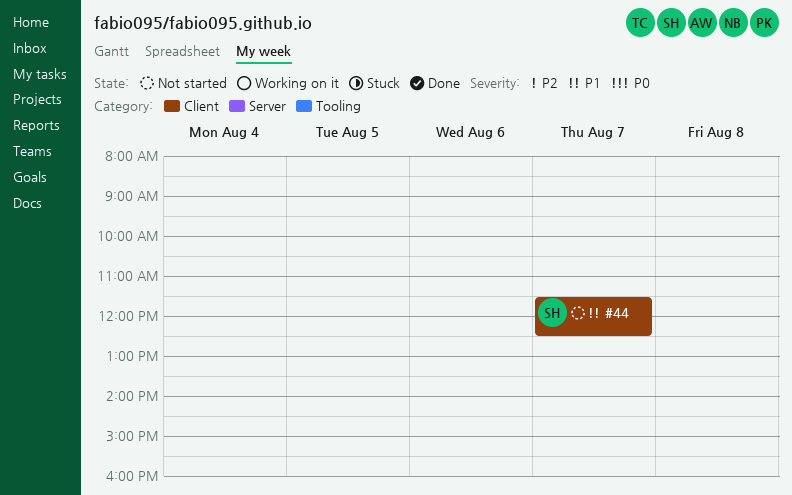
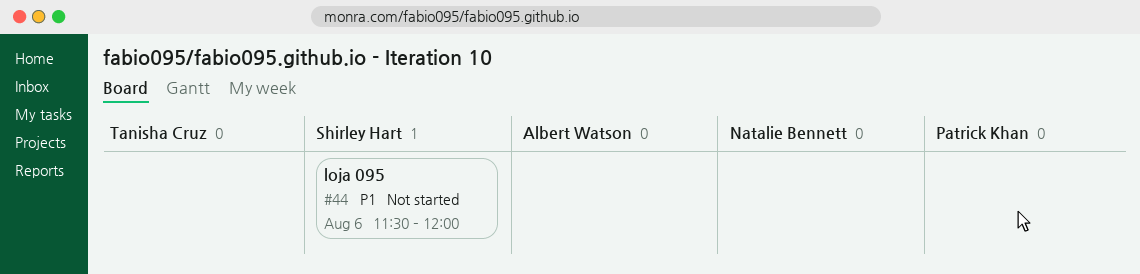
#44, day: Aug 7 -> Aug 6
#44, ends: 12:30 -> 12:00

